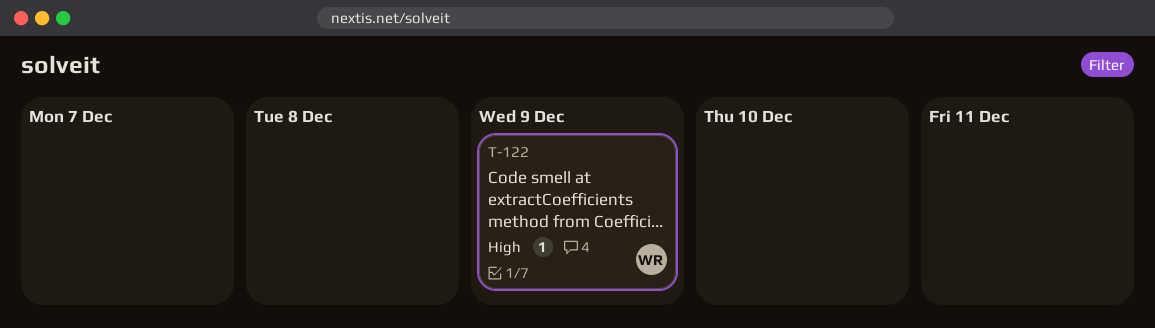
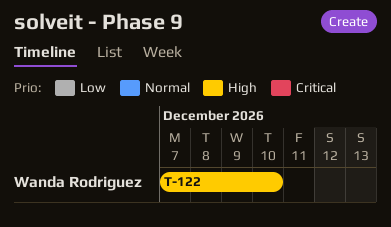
T-122, due: Dec 9 -> Dec 10

